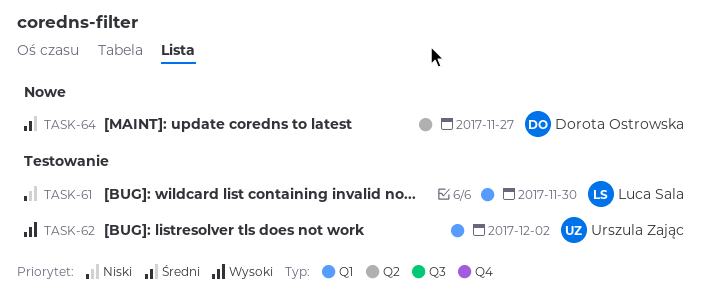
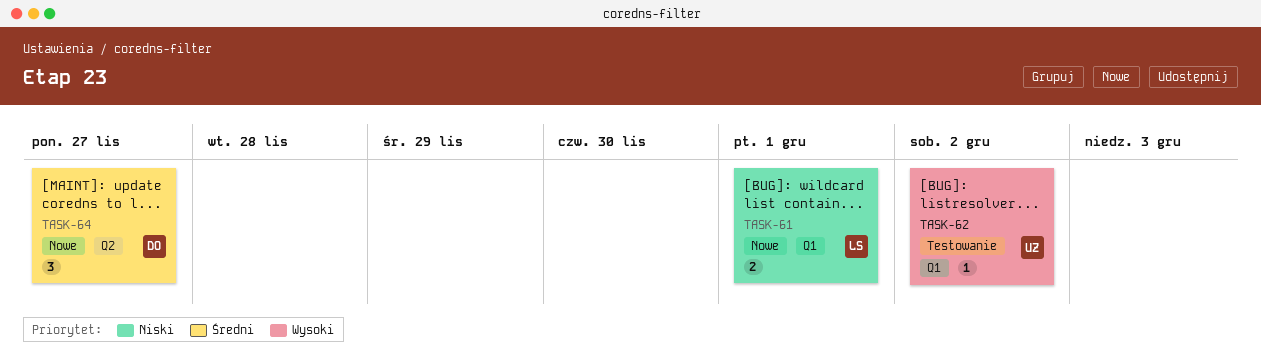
TASK-61, status: Testowanie -> Nowe
TASK-61, due: Nov 30 -> Dec 1

